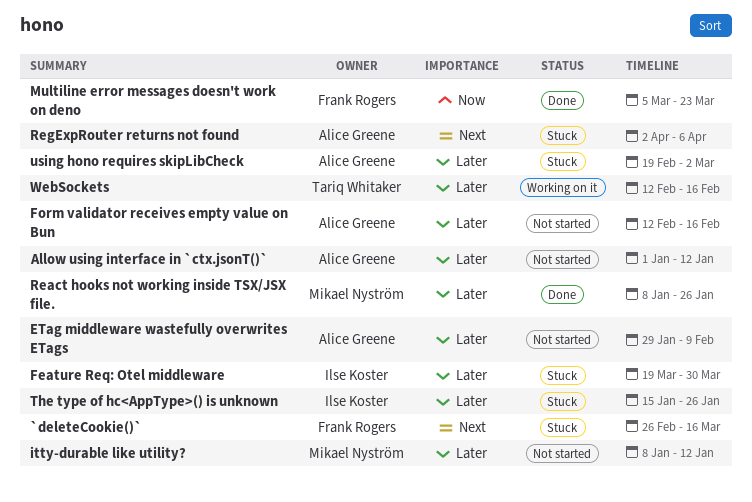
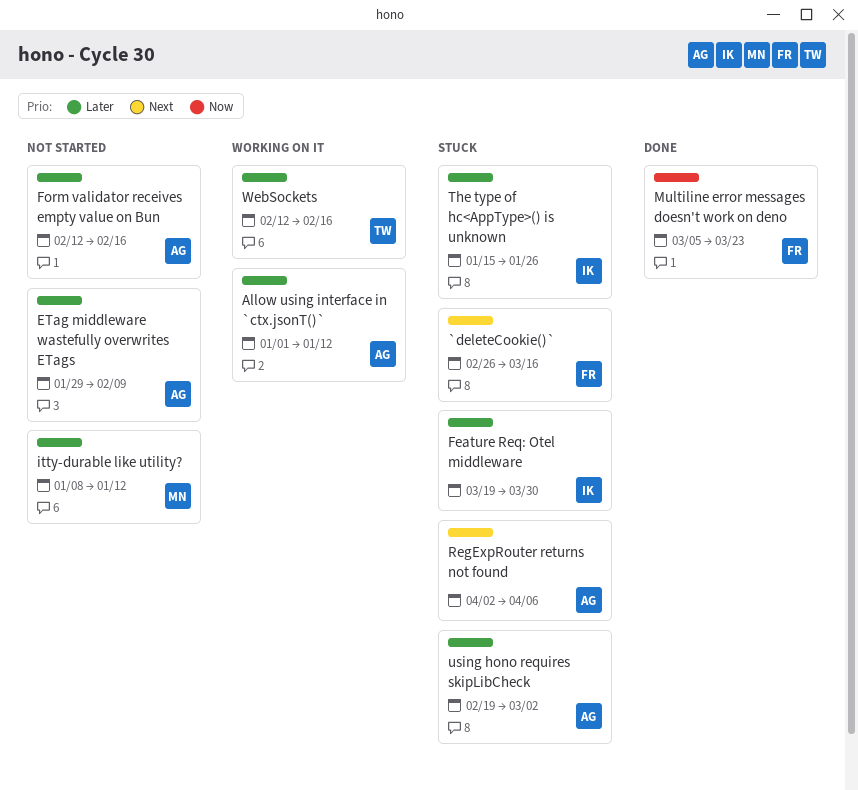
Allow using interface in `ctx.jsonT()`, status: Not started -> Working on it
React hooks not working inside TSX/JSX file.: present -> none

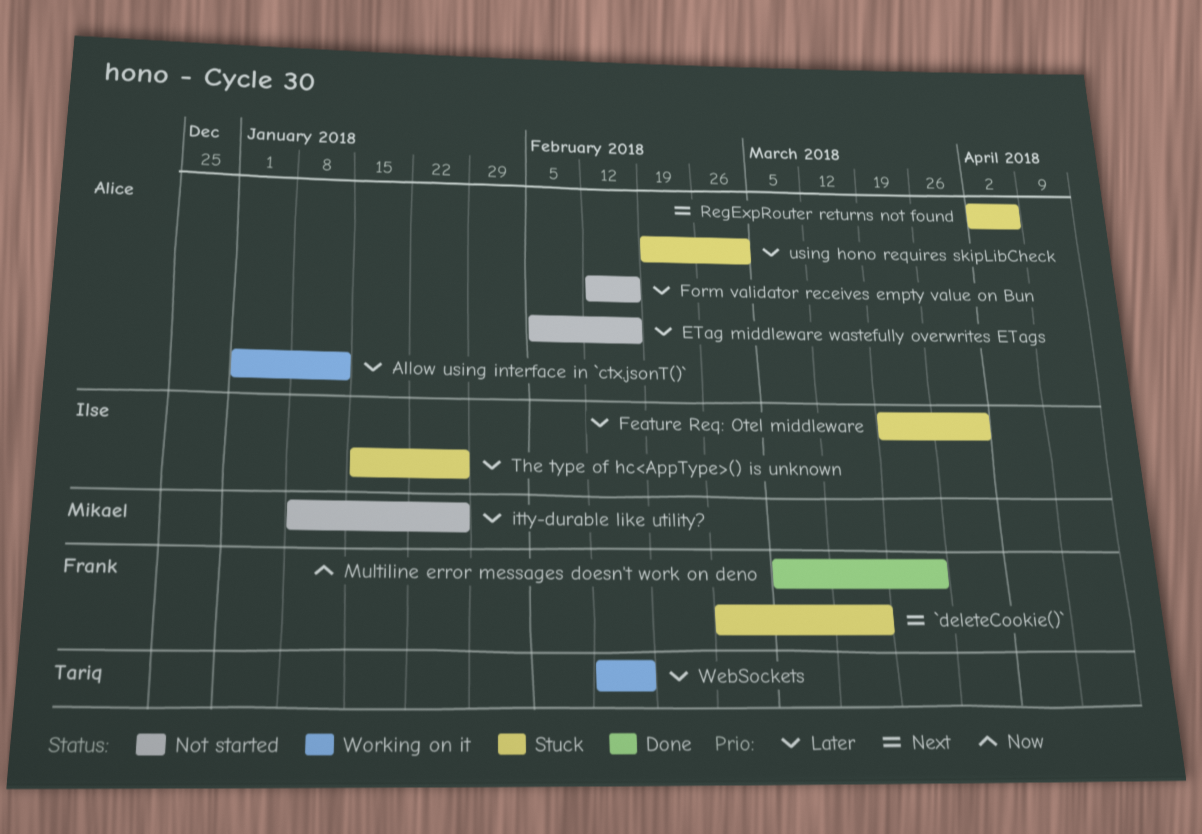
ETag middleware wastefully overwrites ETags, start: Jan 29 -> Feb 5
ETag middleware wastefully overwrites ETags, due: Feb 9 -> Feb 16
itty-durable like utility?, due: Jan 12 -> Jan 26

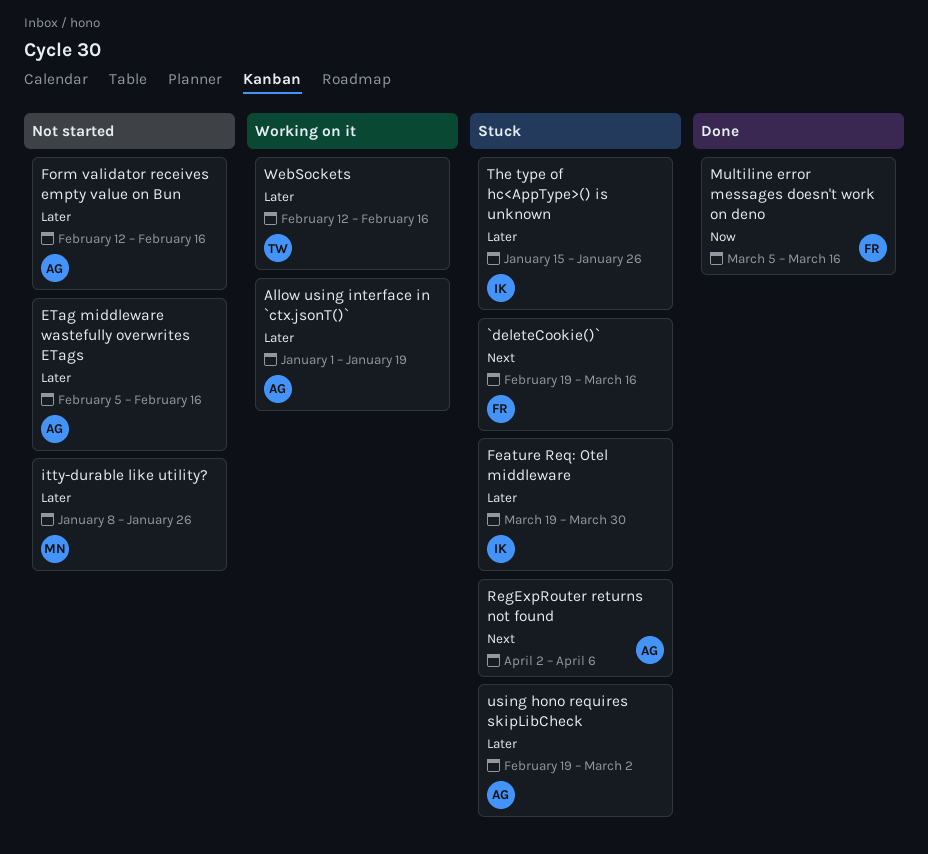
`deleteCookie()`, start: Feb 26 -> Feb 19
Allow using interface in `ctx.jsonT()`, due: Jan 12 -> Jan 19
Multiline error messages doesn't work on deno, due: Mar 23 -> Mar 16

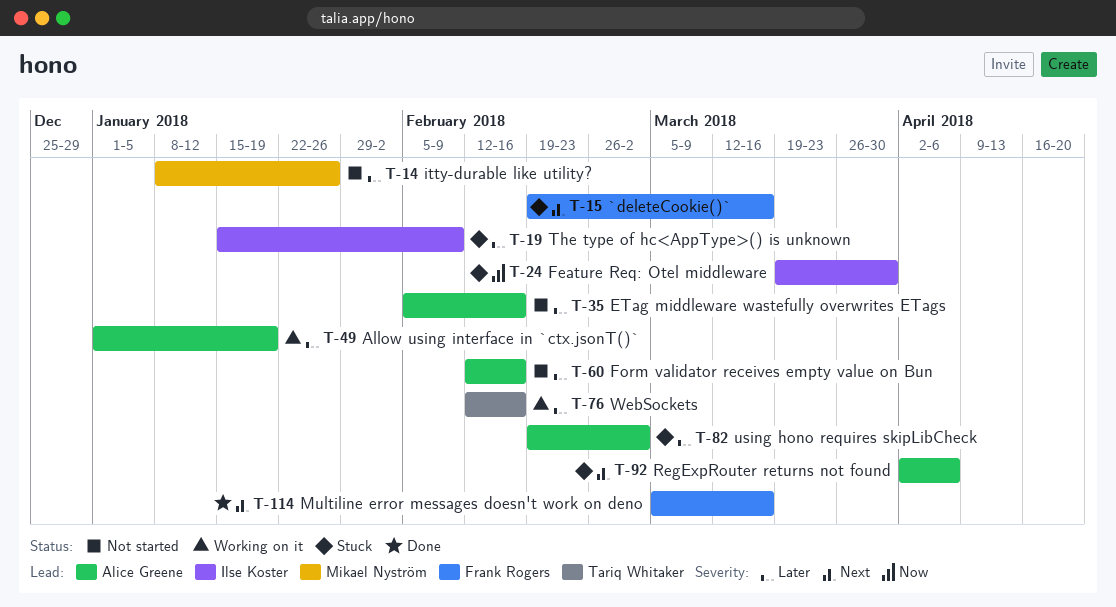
Feature Req: Otel middleware, priority: Later -> Now
Multiline error messages doesn't work on deno, priority: Now -> Next
The type of hc<AppType>() is unknown, due: Jan 26 -> Feb 9

